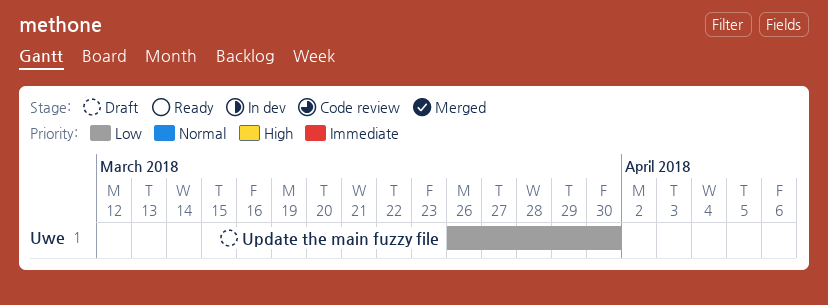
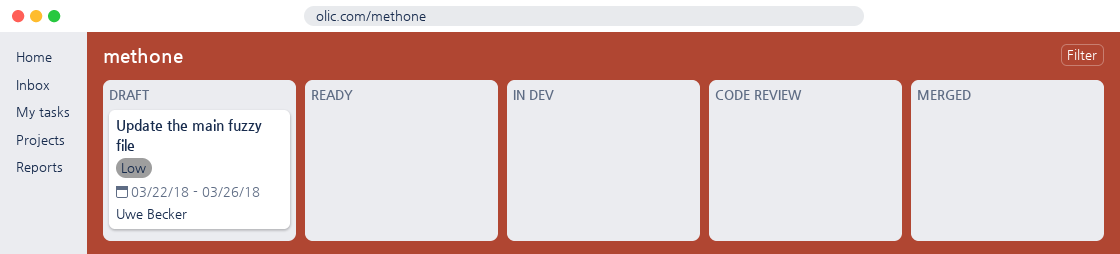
Update the main fuzzy file, start: Mar 26 -> Mar 22
Update the main fuzzy file, due: Mar 30 -> Mar 26

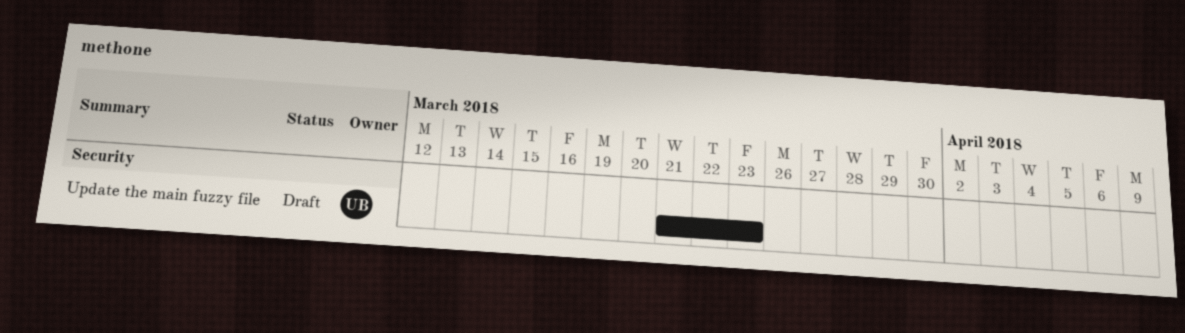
Update the main fuzzy file, start: Mar 22 -> Mar 21
Update the main fuzzy file, due: Mar 26 -> Mar 23

